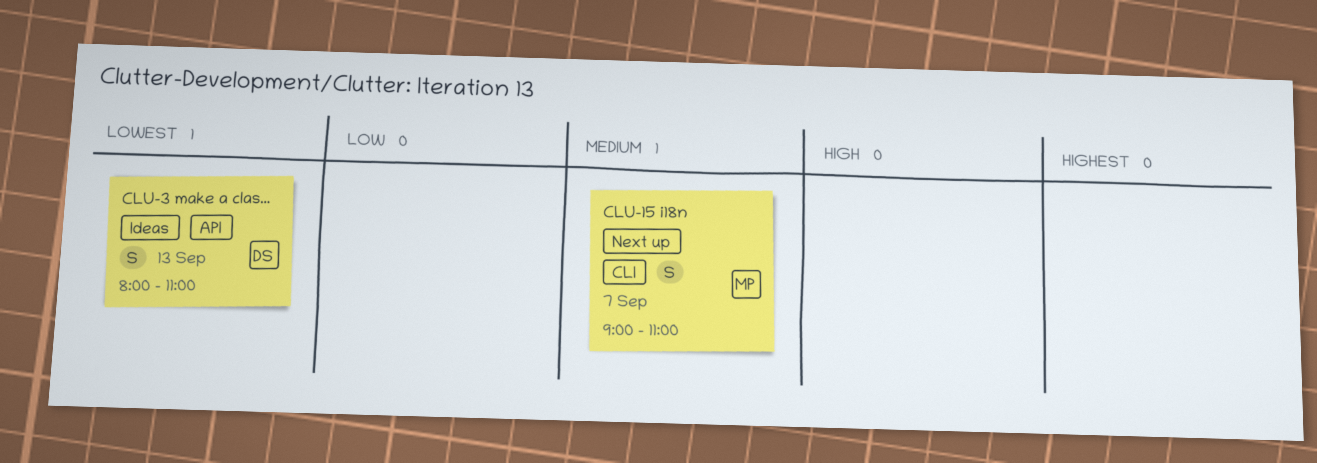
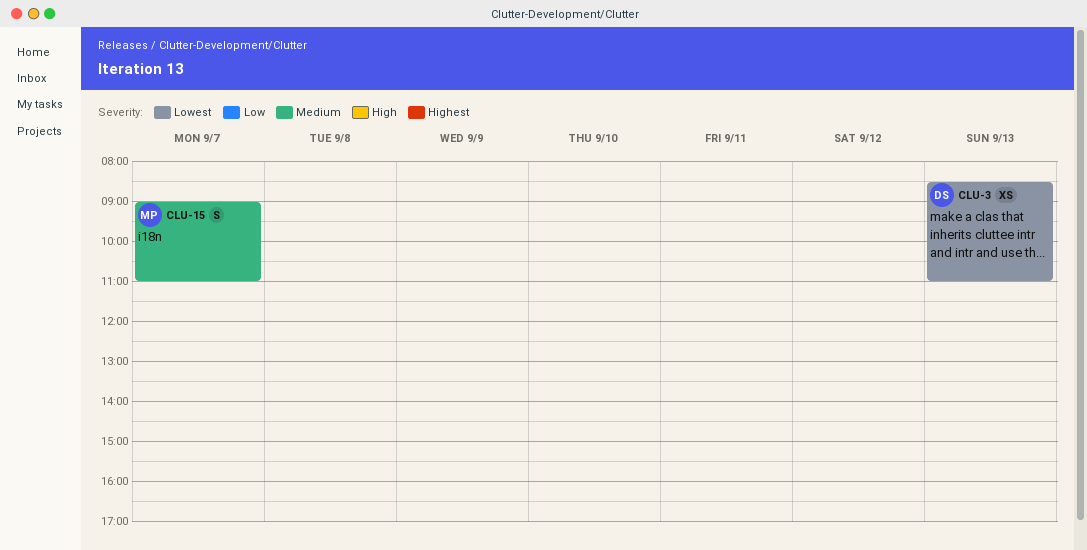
CLU-3, estimate: S -> XS
CLU-3, begins: 08:00 -> 08:30

